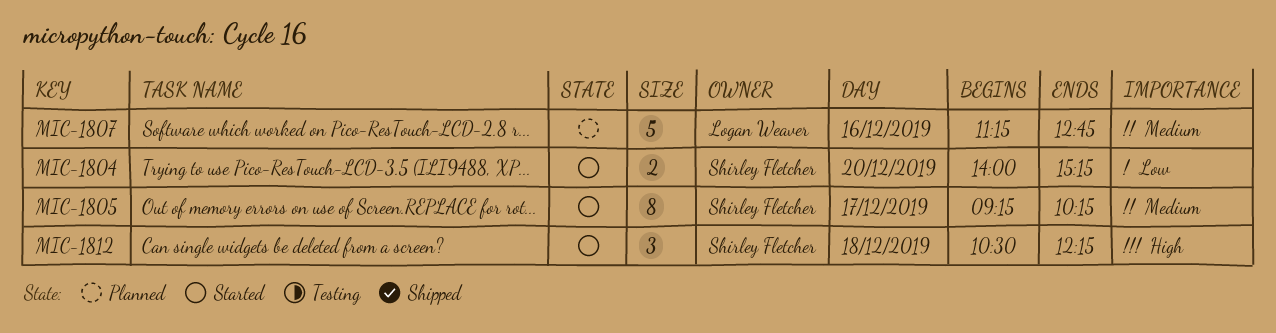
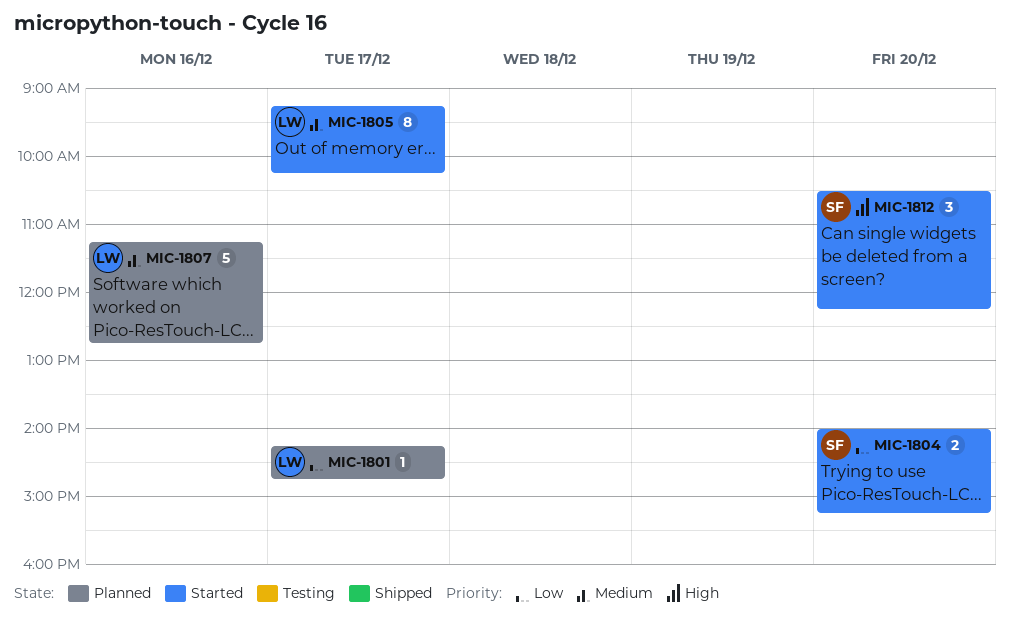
MIC-1801: none -> present
MIC-1805, owner: Shirley Fletcher -> Logan Weaver
MIC-1812, day: Dec 18 -> Dec 20

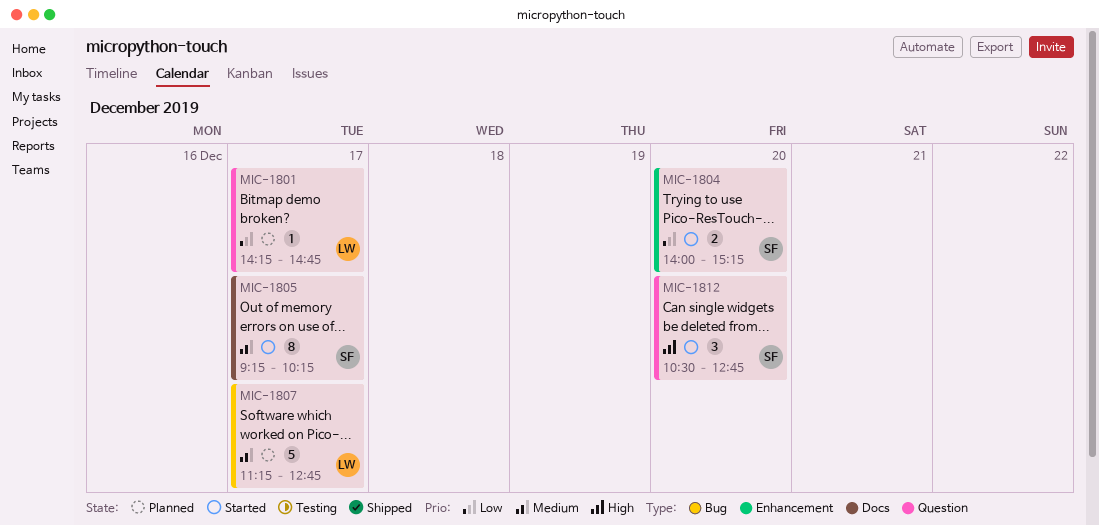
MIC-1805, owner: LW -> SF
MIC-1807, day: Dec 16 -> Dec 17
MIC-1812, ends: 12:15 -> 12:45

